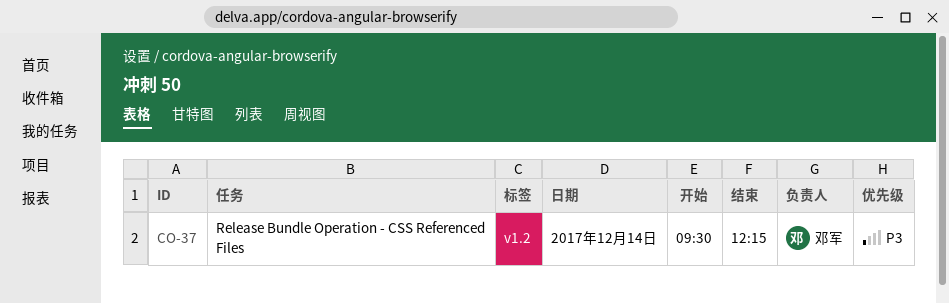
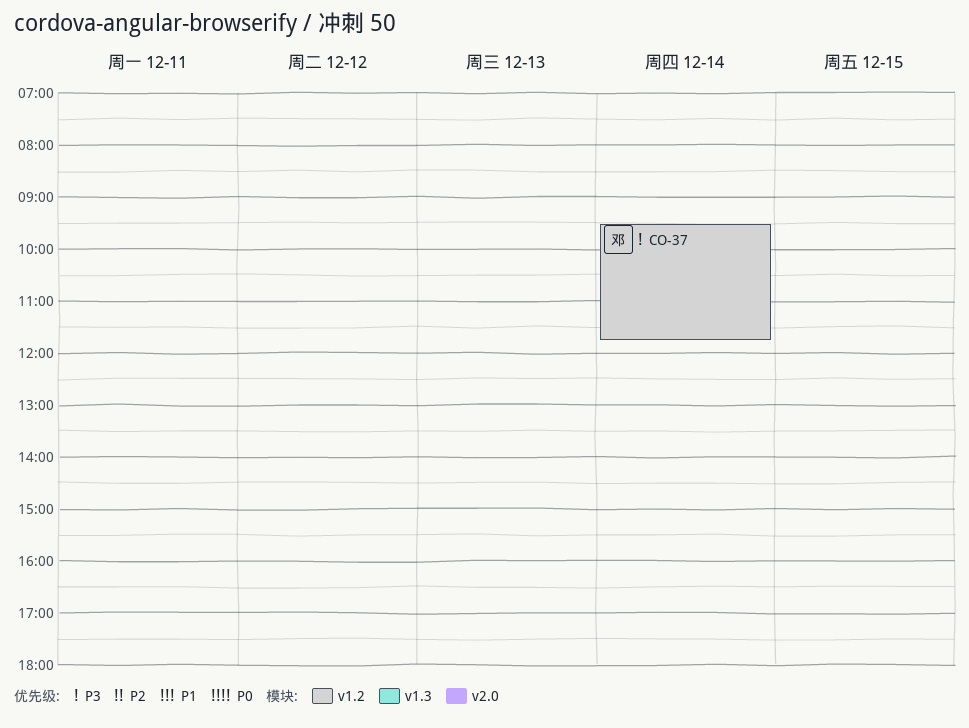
CO-37, ends: 12:15 -> 11:45

